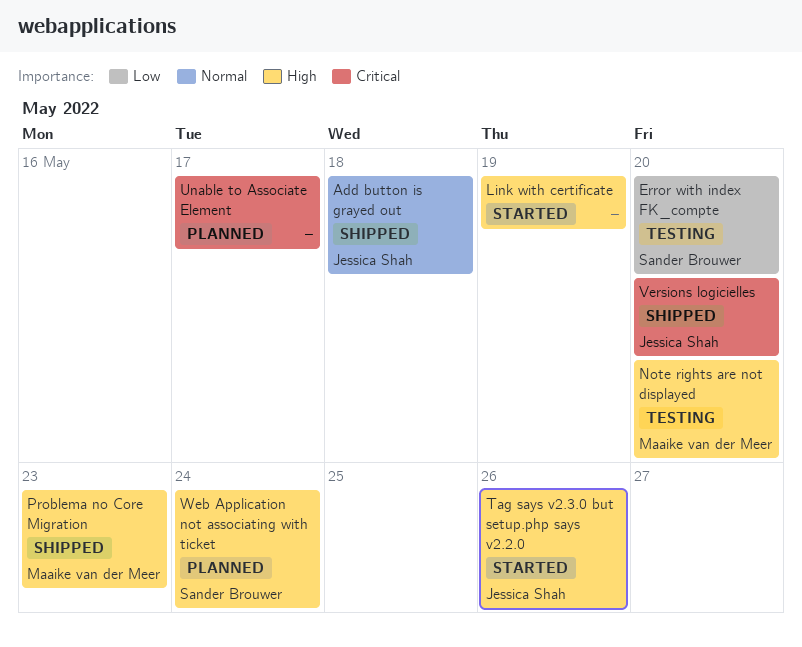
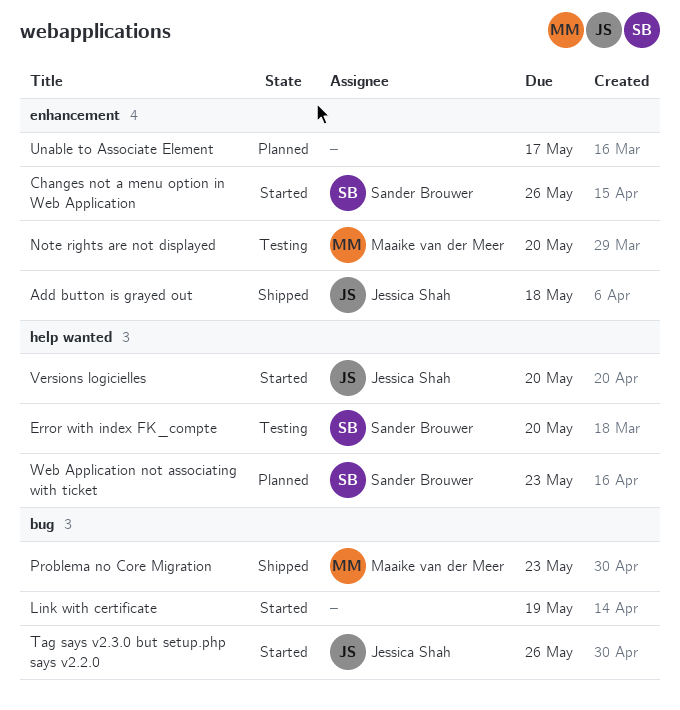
Changes not a menu option in Web Application: none -> present
Versions logicielles, status: Shipped -> Started
Web Application not associating with ticket, due: May 24 -> May 23

